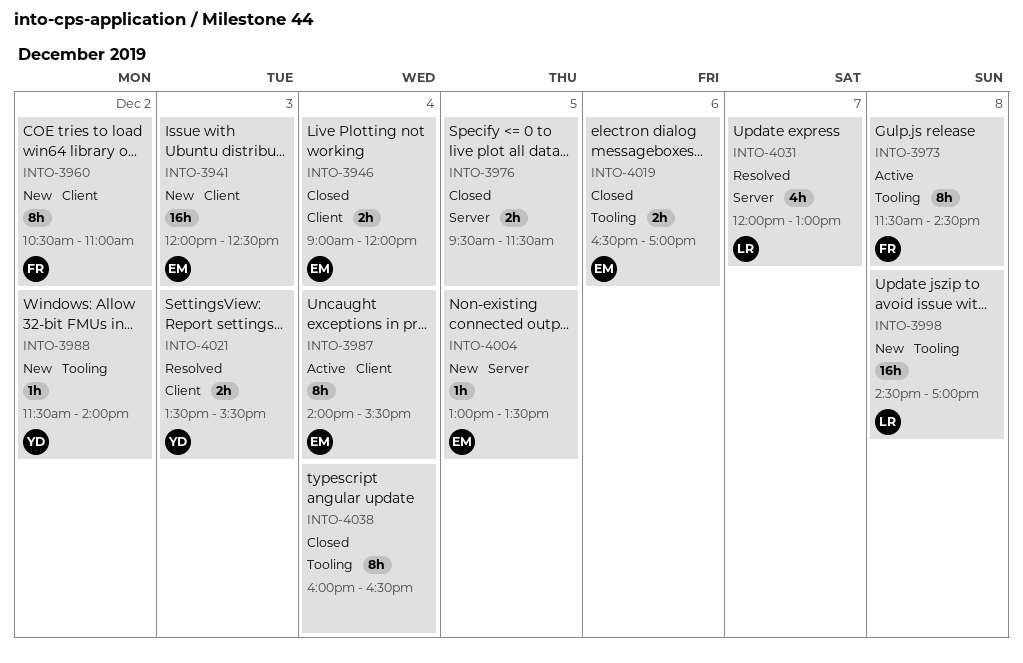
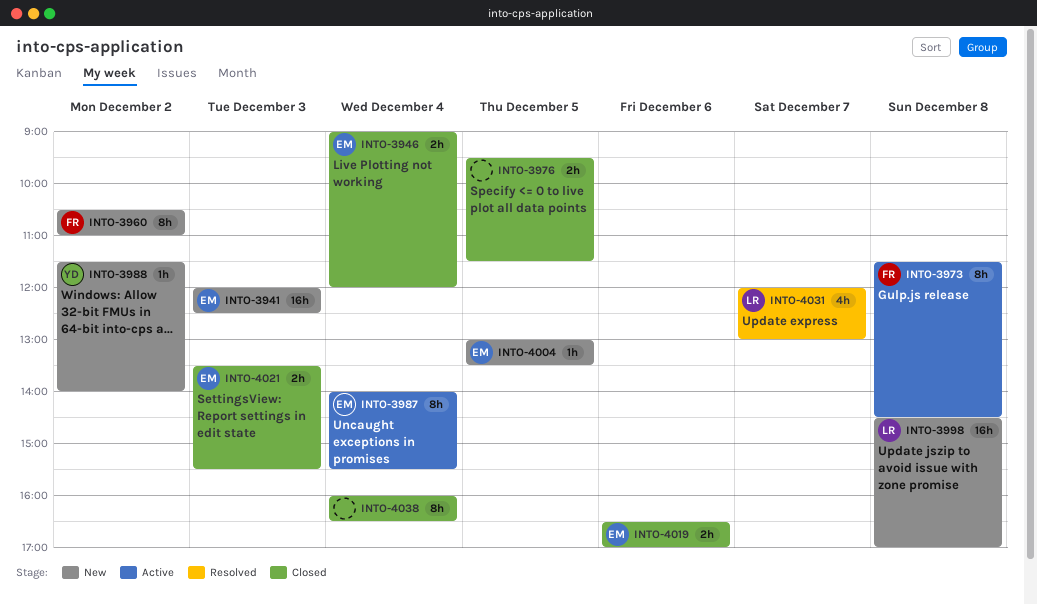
INTO-4021, status: Resolved -> Closed
INTO-4021, owner: YD -> EM

